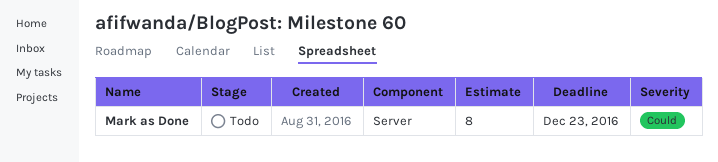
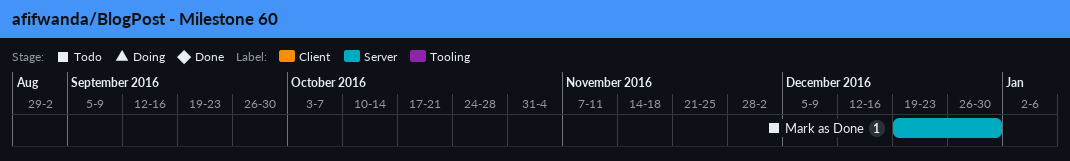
Mark as Done, estimate: 8 -> 1
Mark as Done, due: Dec 23 -> Dec 30

